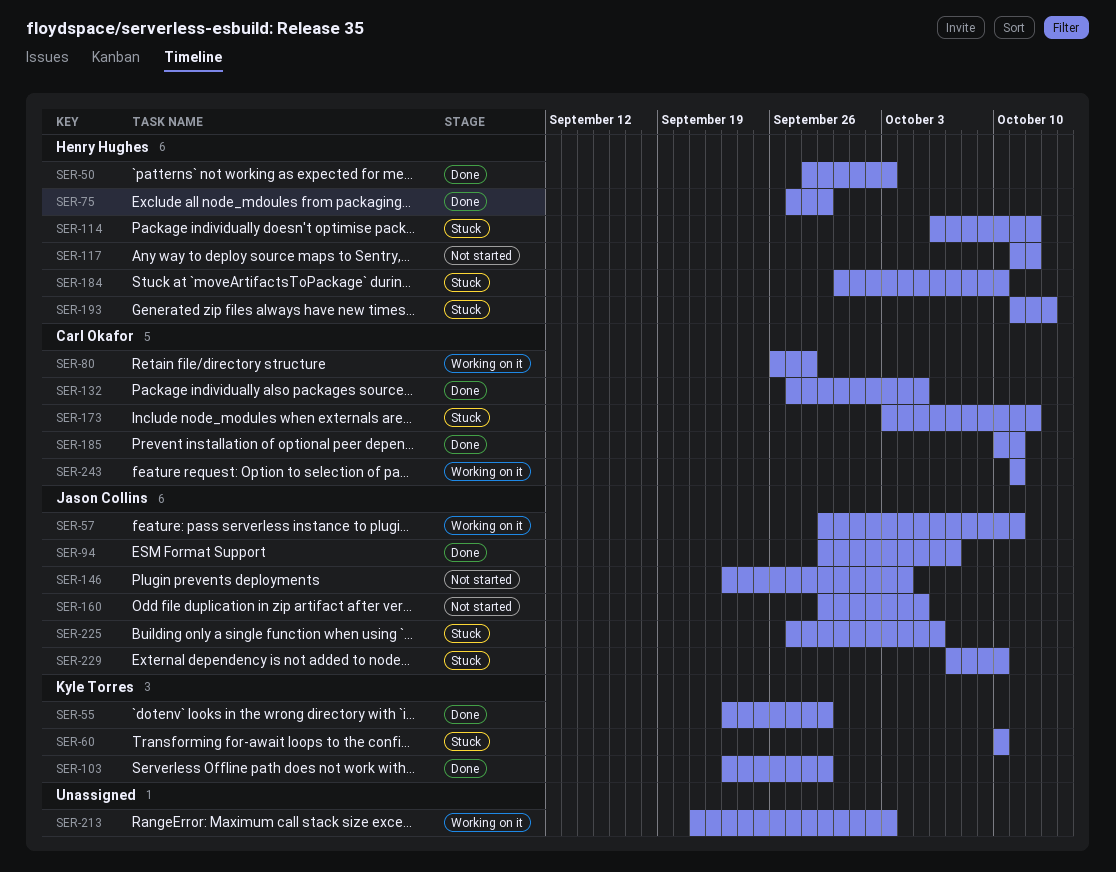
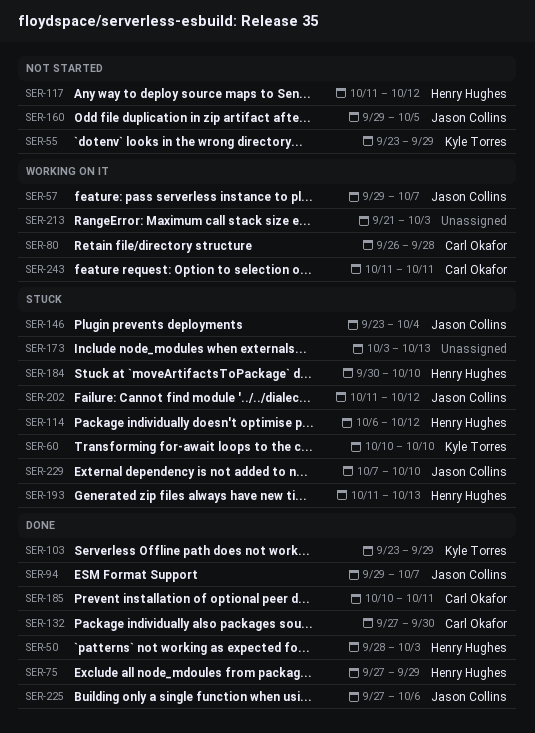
SER-55, status: Done -> Not started
SER-57, due: Oct 11 -> Oct 7
SER-132, due: Oct 5 -> Sep 30
SER-146, status: Not started -> Stuck
SER-173, owner: Carl Okafor -> none
SER-173, due: Oct 12 -> Oct 13
SER-202: none -> present
SER-225, status: Stuck -> Done

